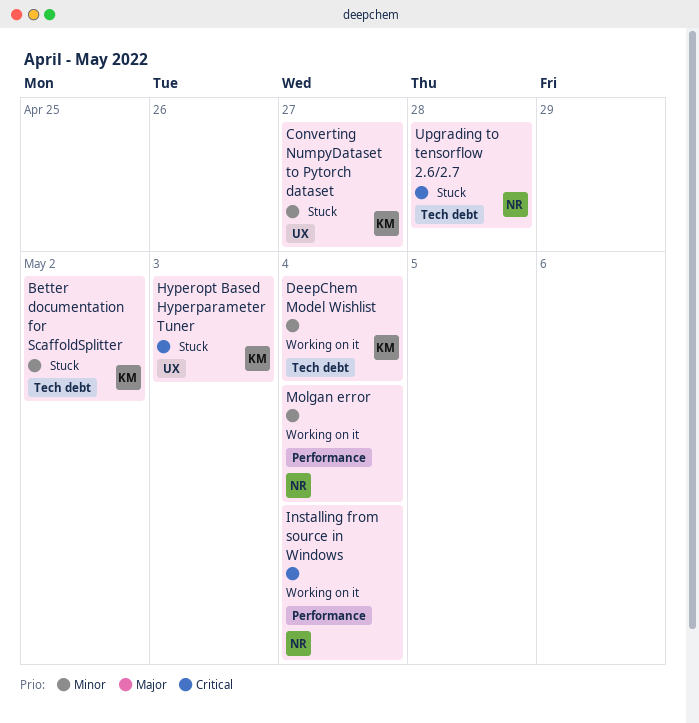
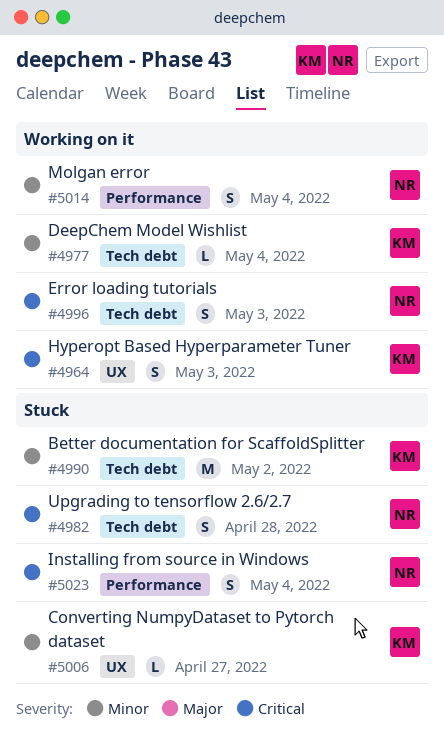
Error loading tutorials: none -> present
Hyperopt Based Hyperparameter Tuner, status: Stuck -> Working on it
Installing from source in Windows, status: Working on it -> Stuck

